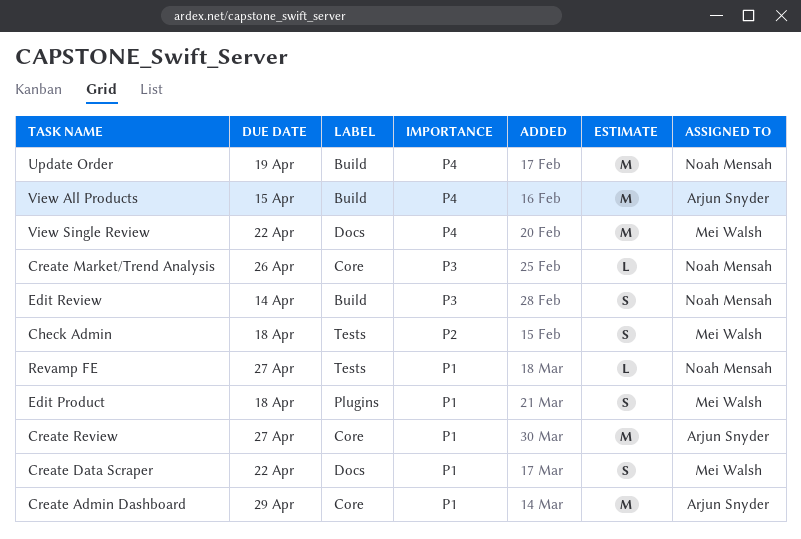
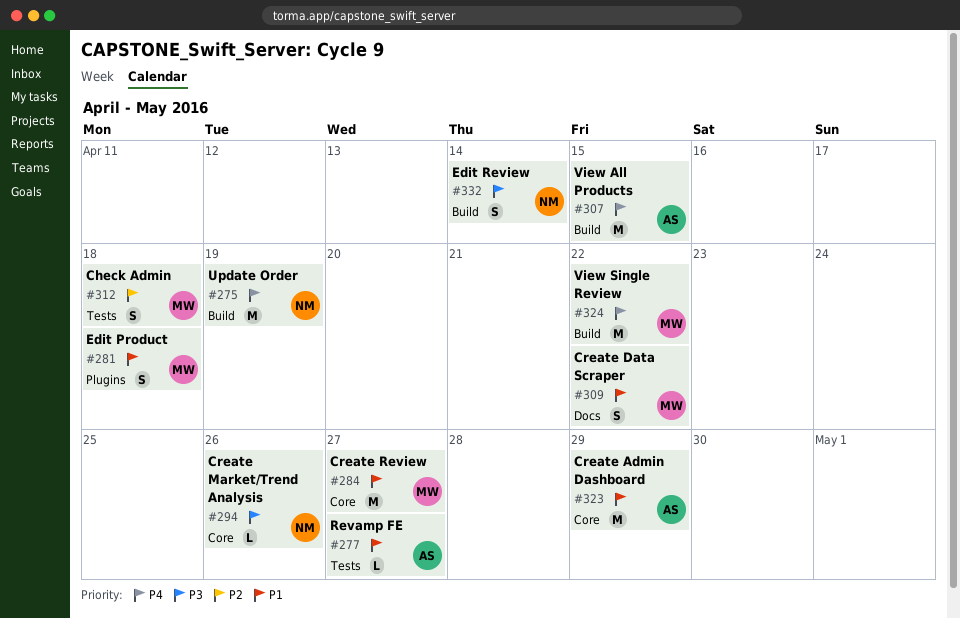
Create Review, owner: Arjun Snyder -> Mei Walsh
Revamp FE, owner: Noah Mensah -> Arjun Snyder
View Single Review, label: Docs -> Build

